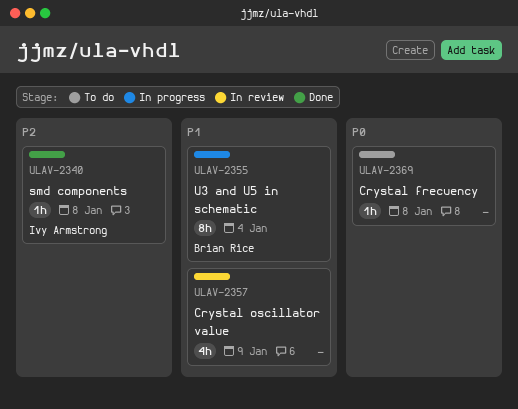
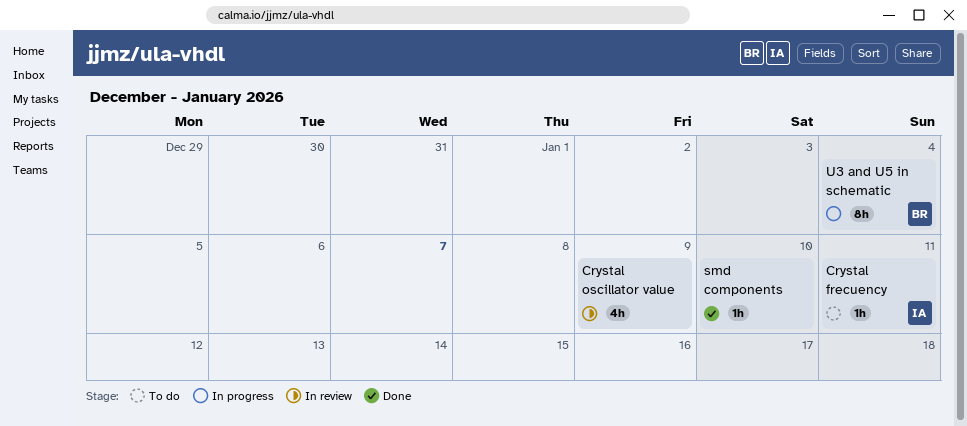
Crystal frecuency, owner: none -> Ivy Armstrong
Crystal frecuency, due: Jan 8 -> Jan 11
smd components, owner: Ivy Armstrong -> none
smd components, due: Jan 8 -> Jan 10

